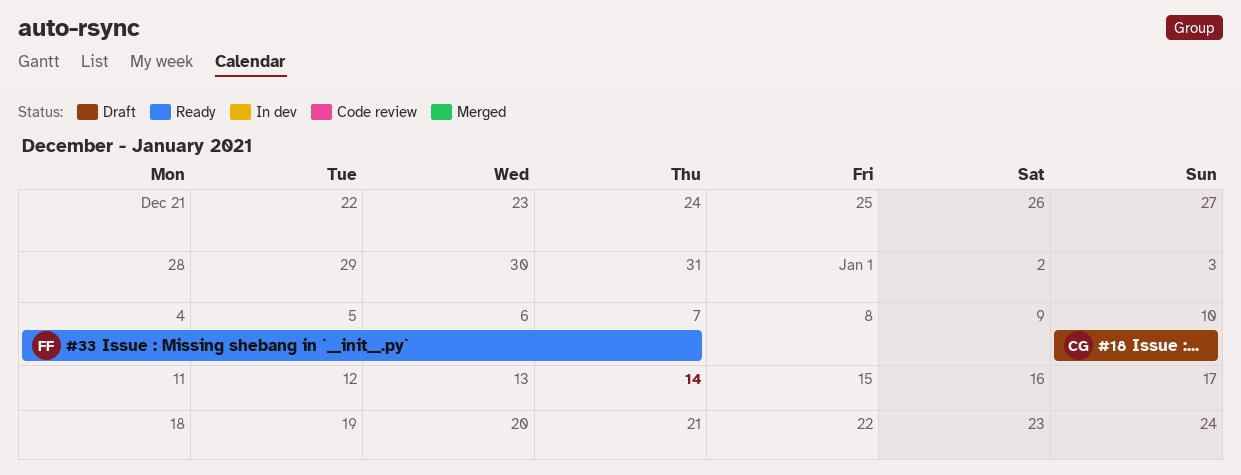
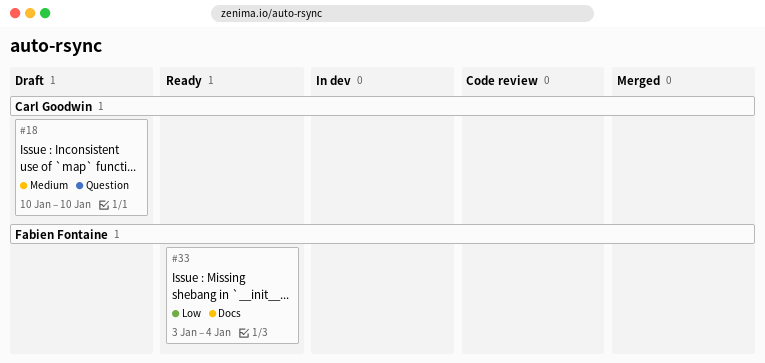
#33, start: Jan 4 -> Jan 3
#33, due: Jan 7 -> Jan 4

